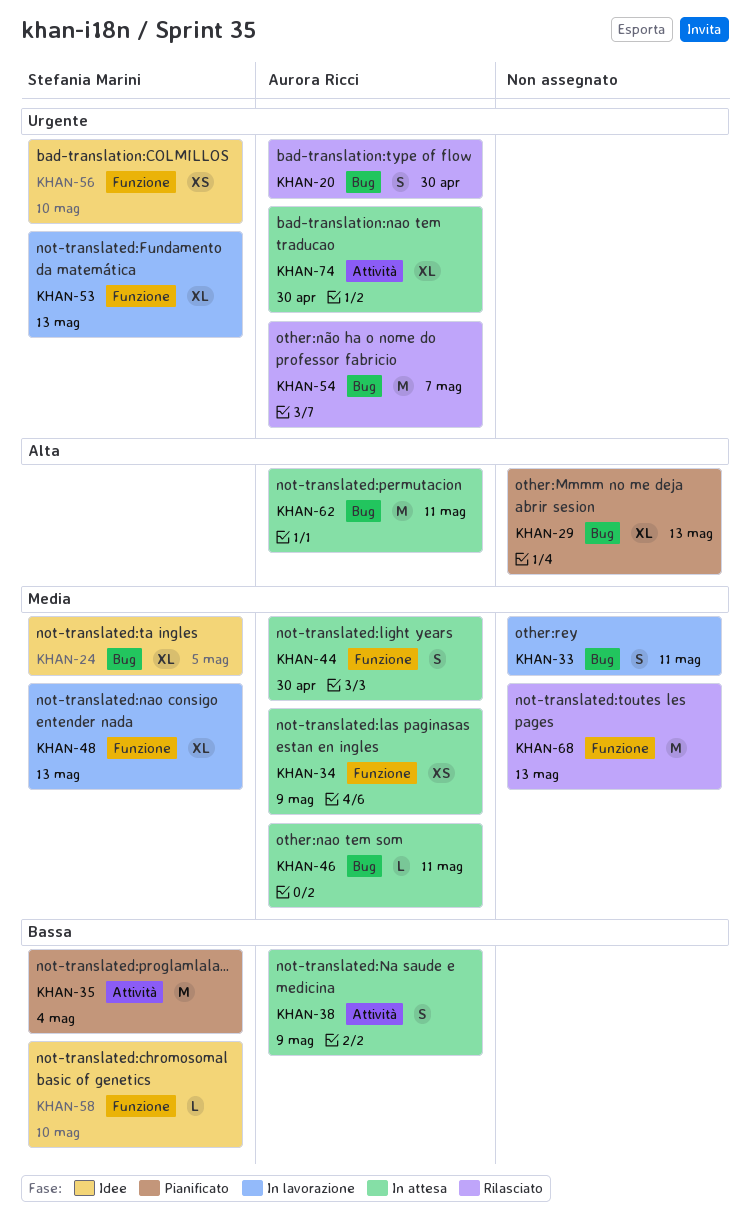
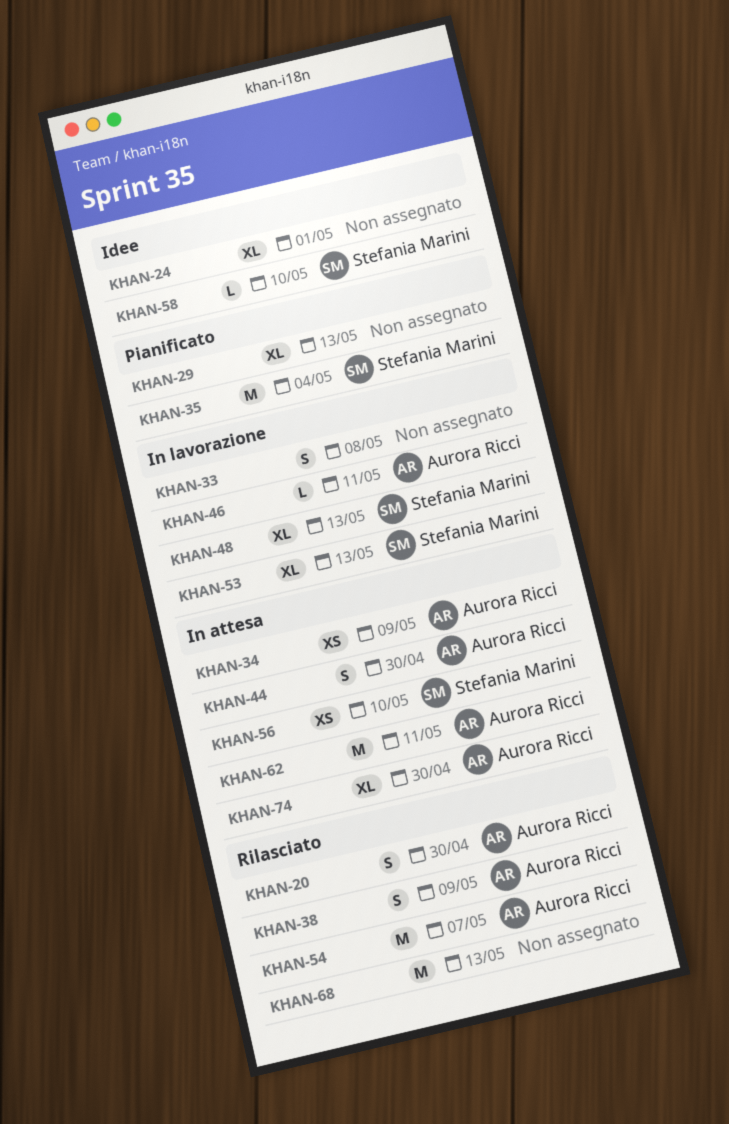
KHAN-24, owner: Stefania Marini -> none
KHAN-24, due: May 5 -> May 1
KHAN-33, due: May 11 -> May 8
KHAN-38, status: In attesa -> Rilasciato
KHAN-46, status: In attesa -> In lavorazione
KHAN-56, status: Idee -> In attesa

